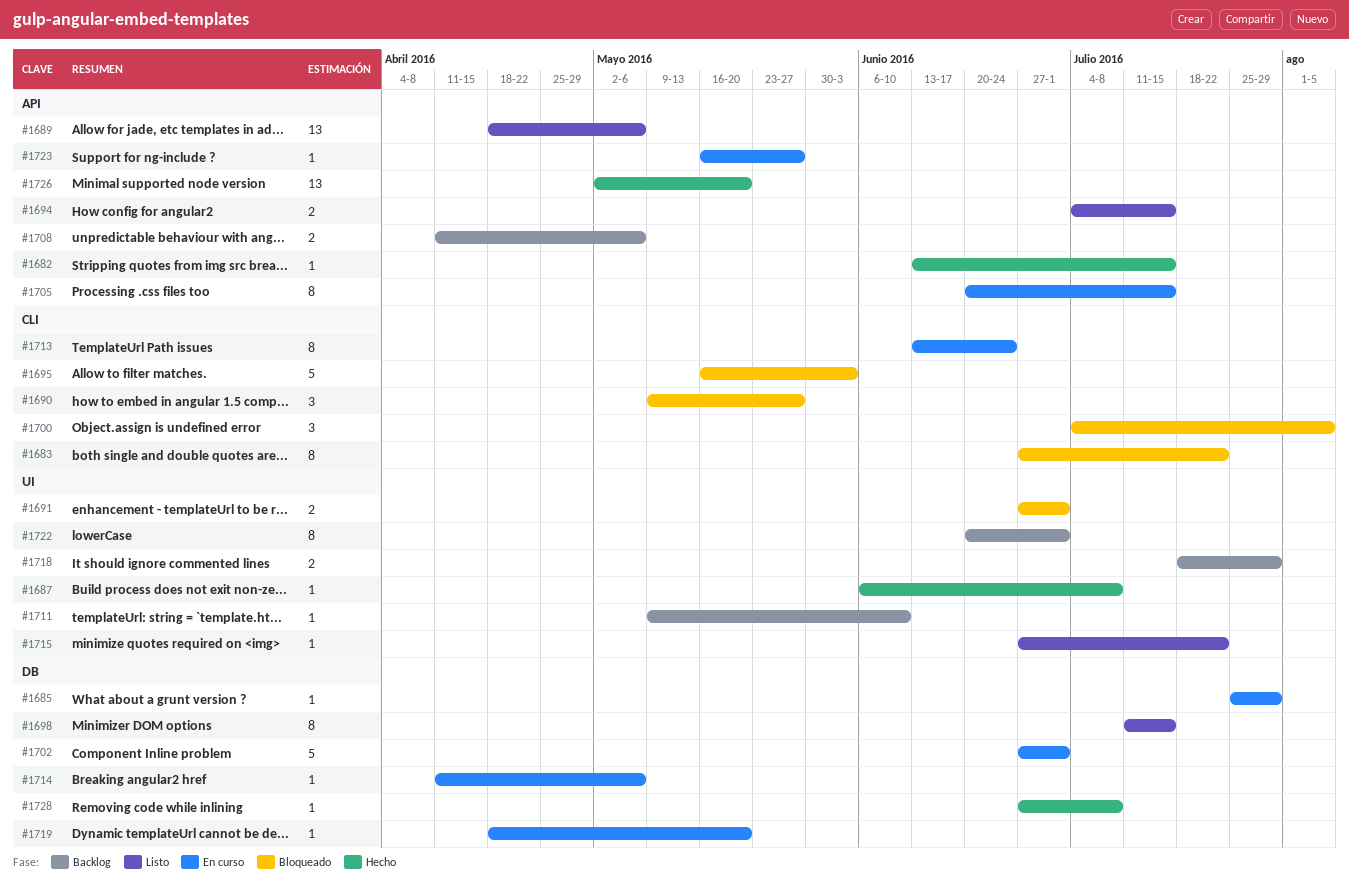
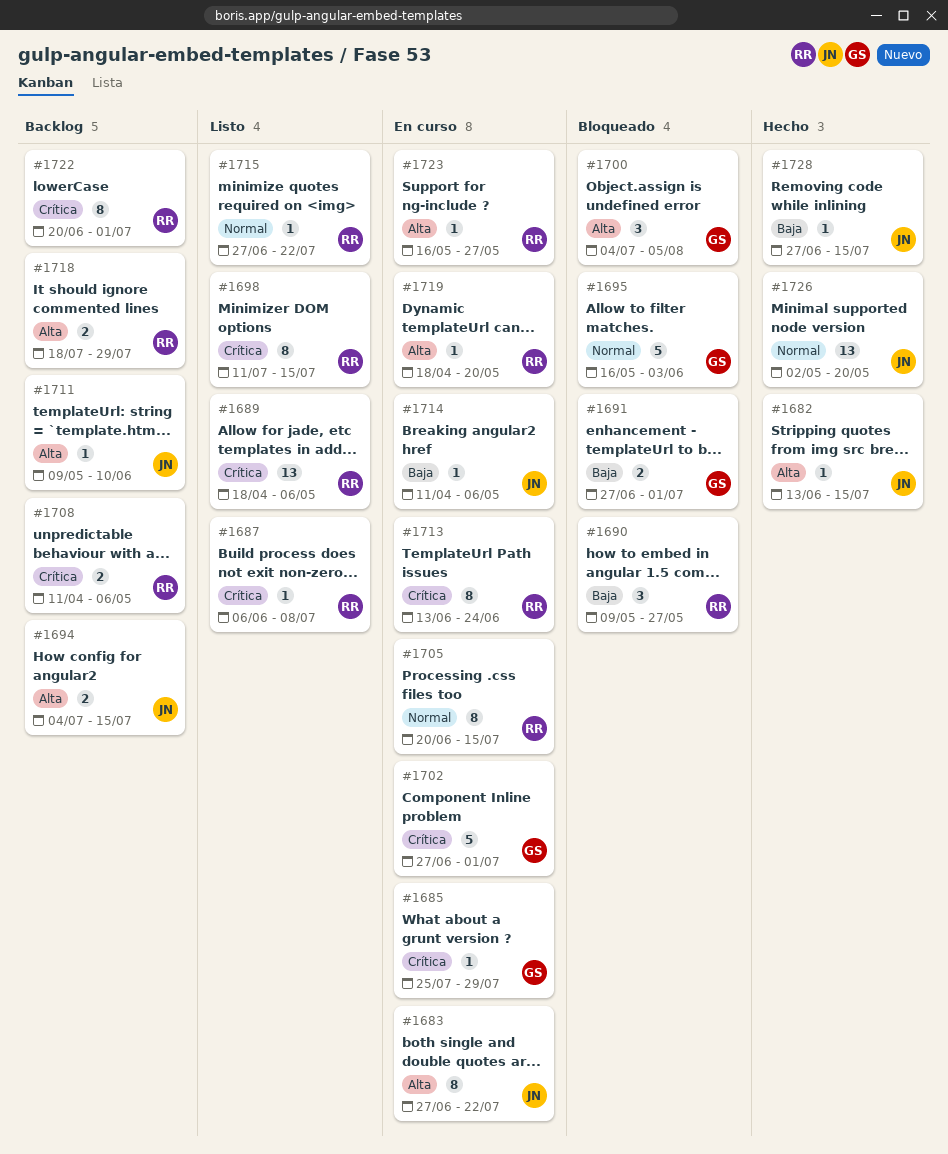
#1683, status: Bloqueado -> En curso
#1687, status: Hecho -> Listo
#1694, status: Listo -> Backlog
#1728, due: Jul 8 -> Jul 15

